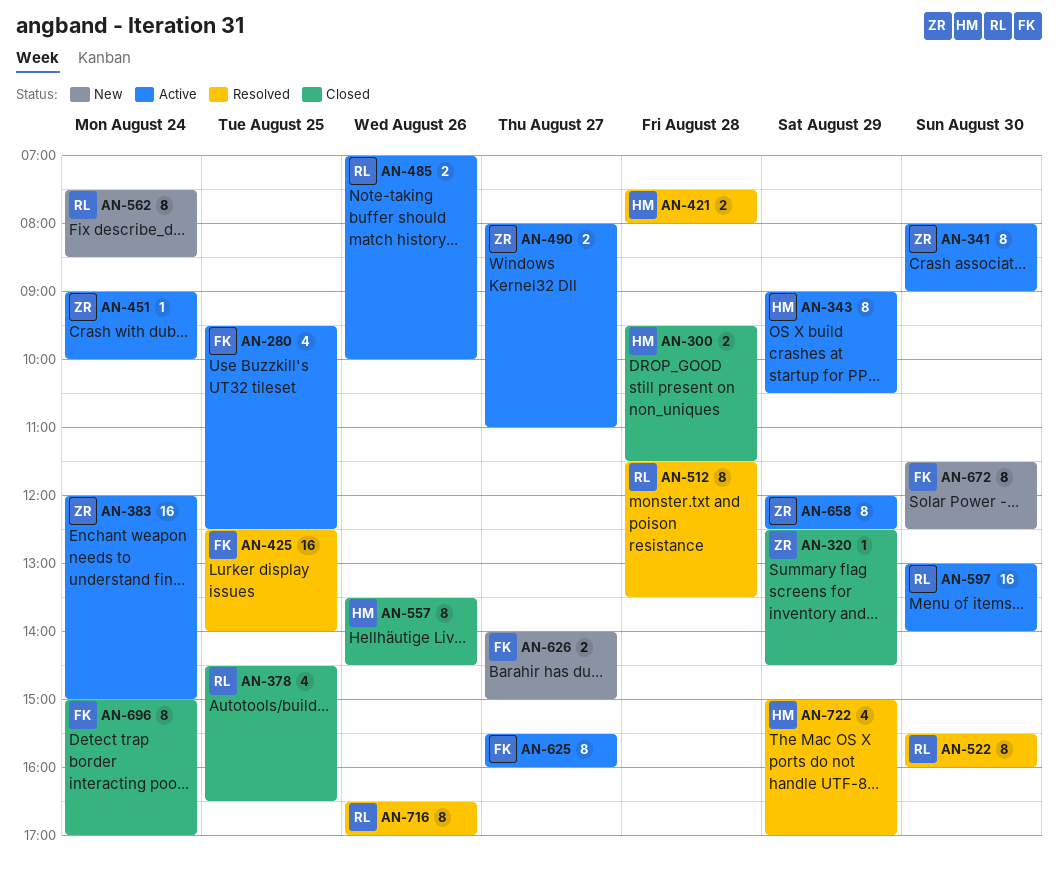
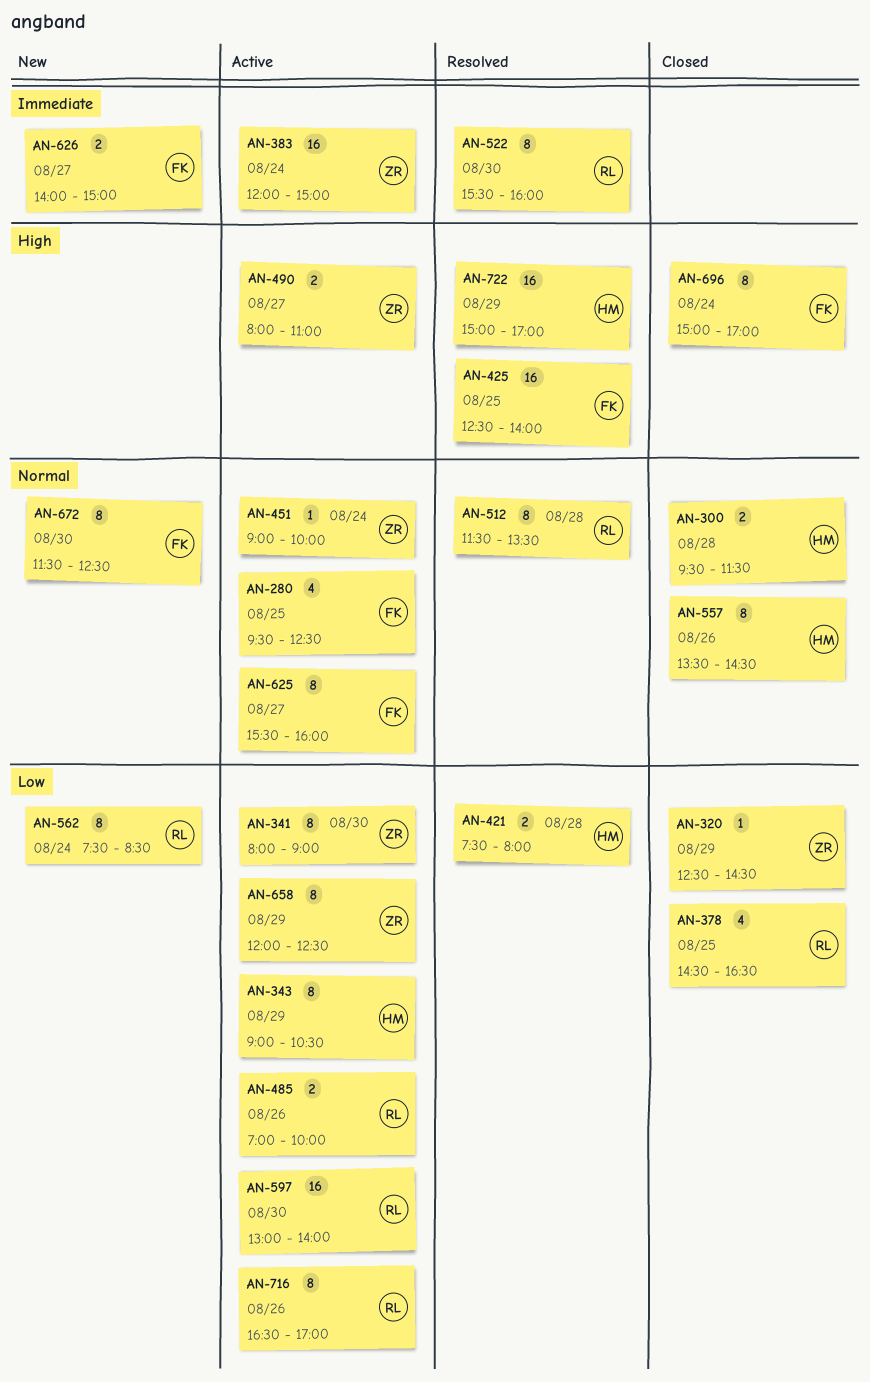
AN-716, status: Resolved -> Active
AN-722, estimate: 4 -> 16

